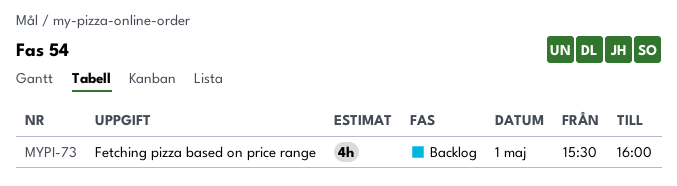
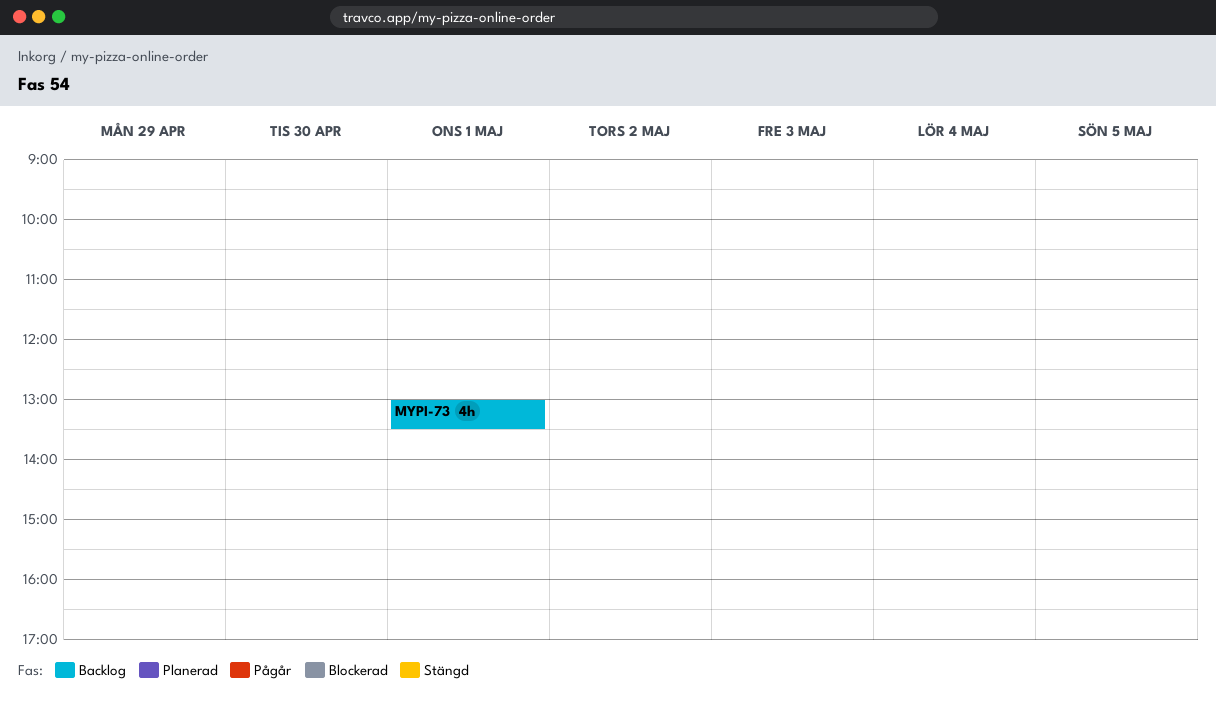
MYPI-73, begins: 15:30 -> 13:00
MYPI-73, ends: 16:00 -> 13:30

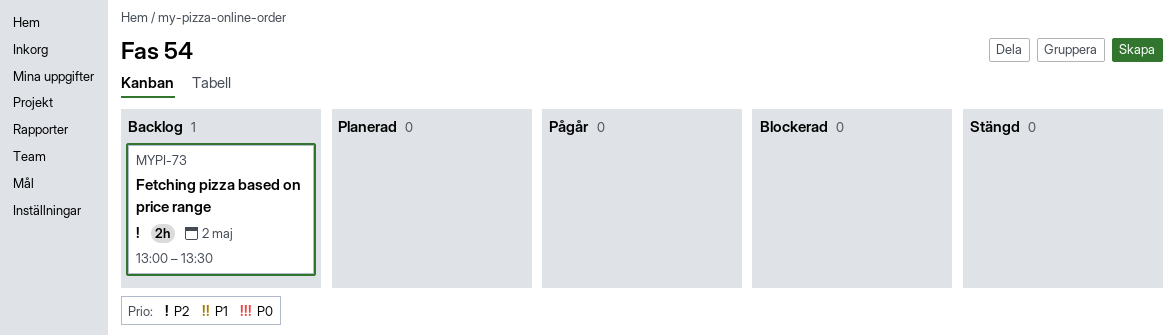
MYPI-73, estimate: 4h -> 2h
MYPI-73, day: May 1 -> May 2

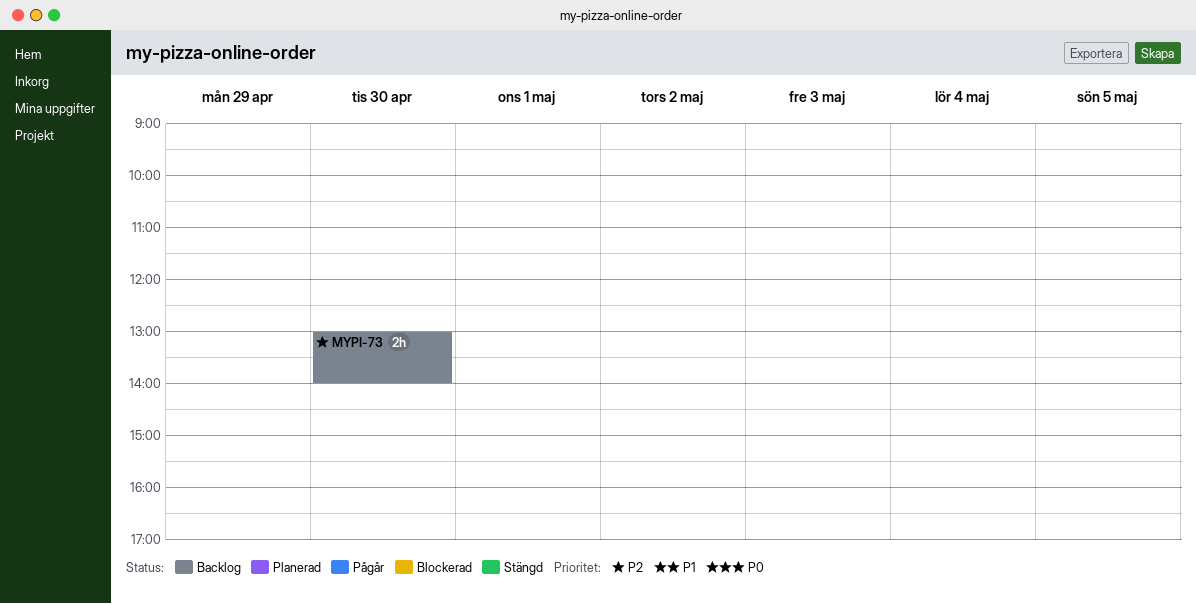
MYPI-73, day: May 2 -> Apr 30
MYPI-73, ends: 13:30 -> 14:00

